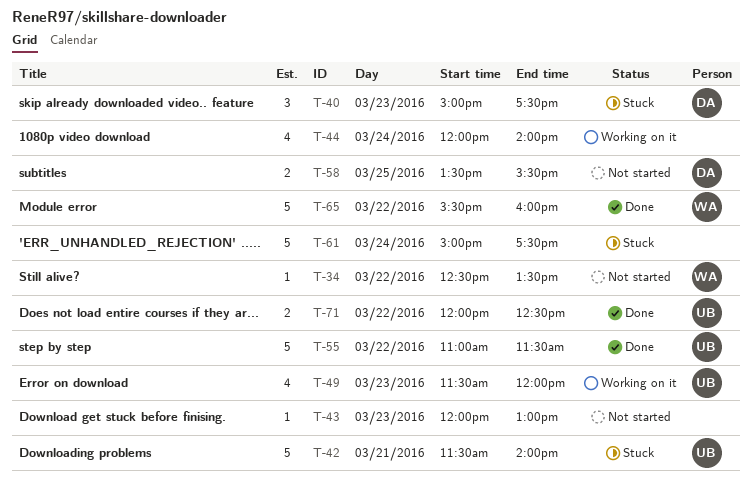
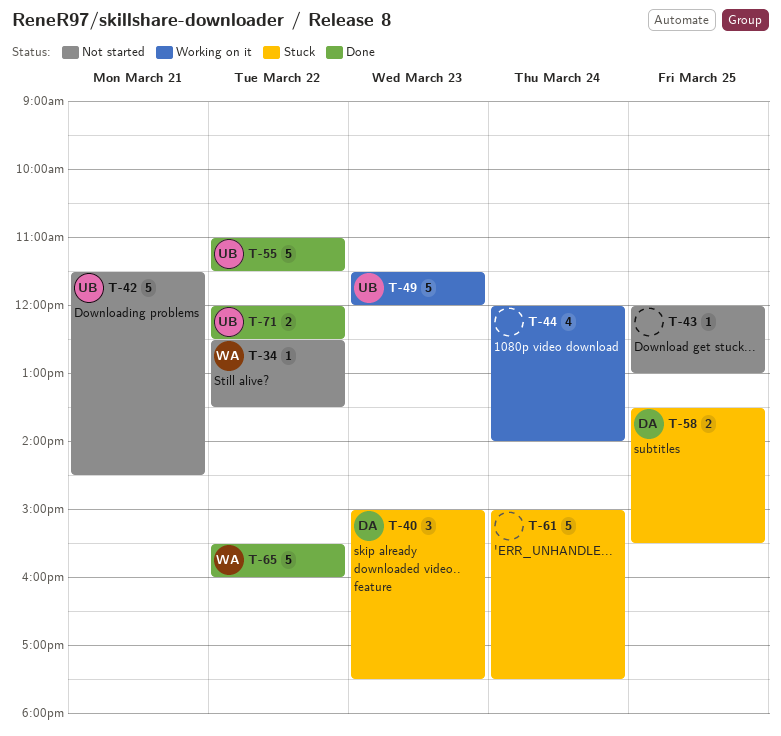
T-42, status: Stuck -> Not started
T-42, ends: 14:00 -> 14:30
T-43, day: Mar 23 -> Mar 25
T-49, estimate: 4 -> 5
T-58, status: Not started -> Stuck

